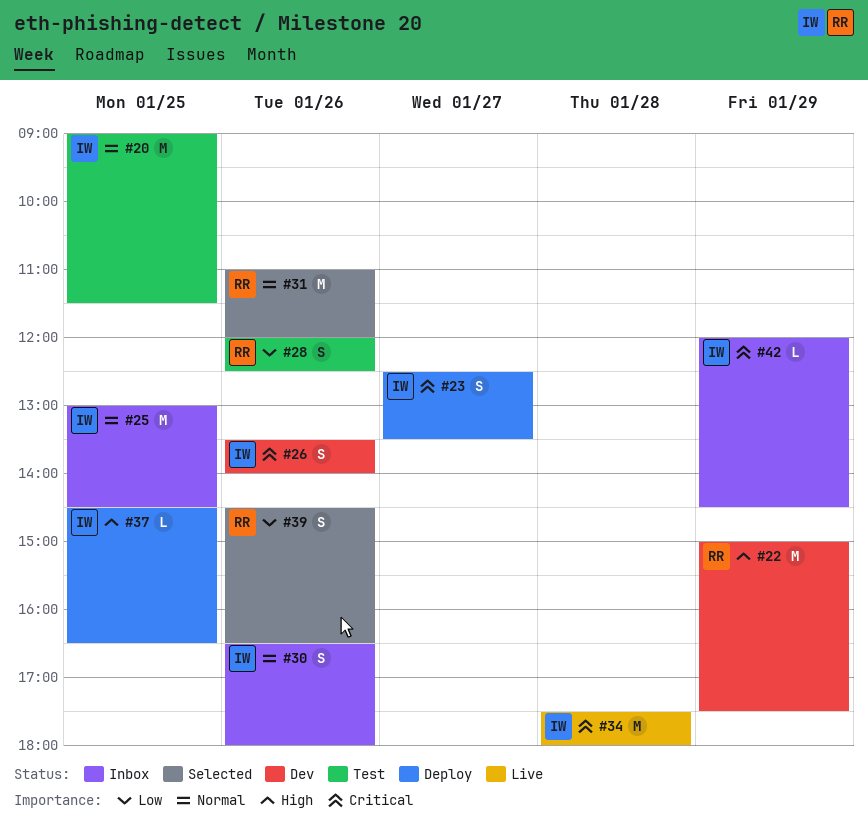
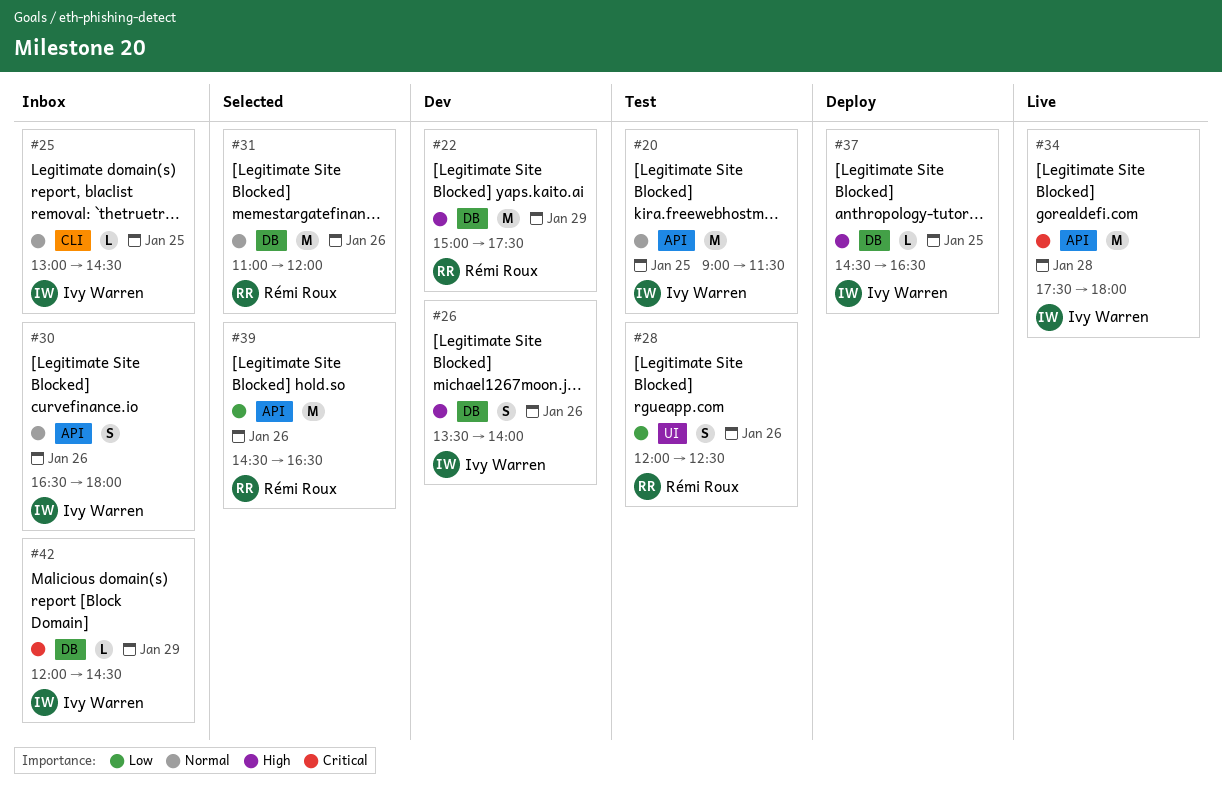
#23: present -> none
#25, estimate: M -> L
#26, priority: Critical -> High
#39, estimate: S -> M

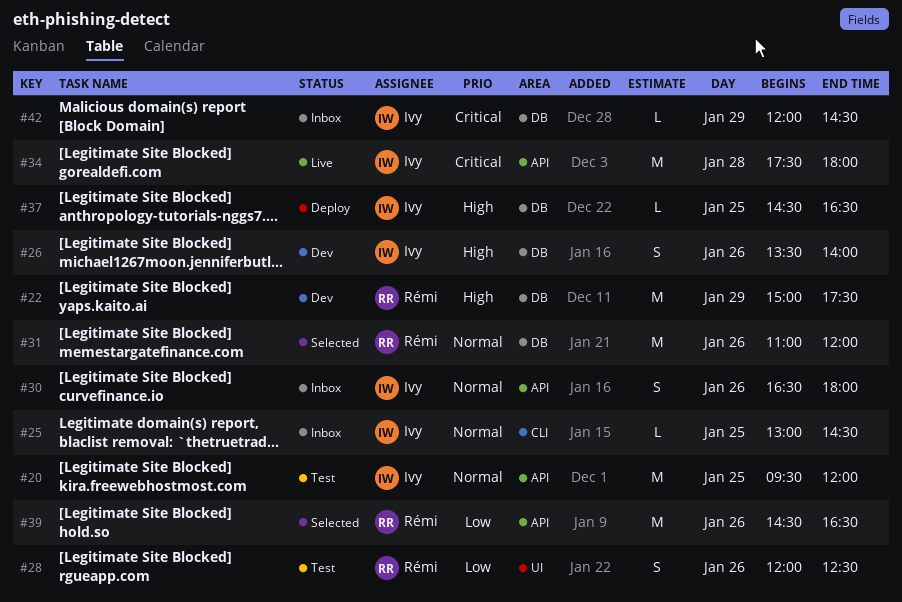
#20, begins: 09:00 -> 09:30
#20, ends: 11:30 -> 12:00

